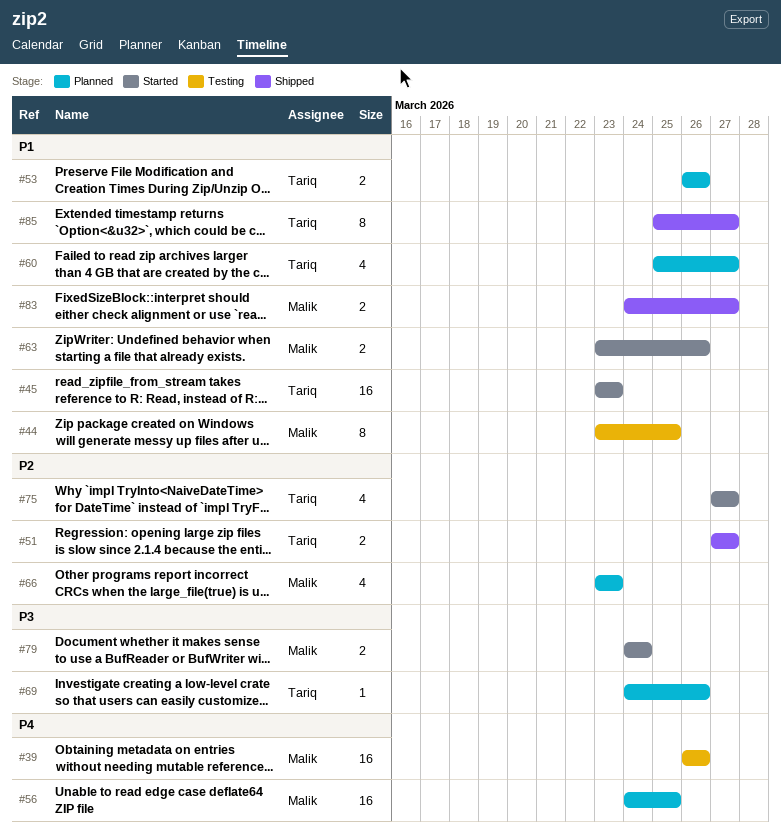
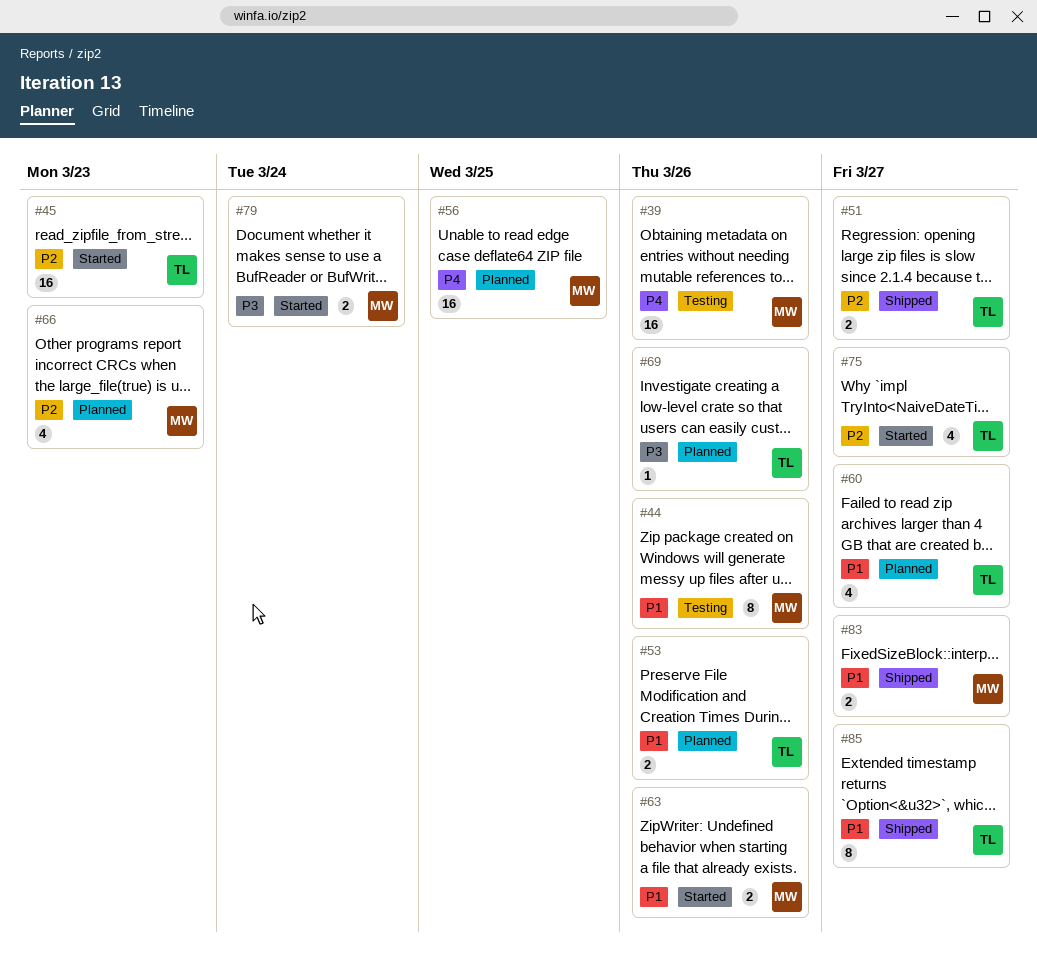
#44, due: Mar 25 -> Mar 26
#45, priority: P1 -> P2

